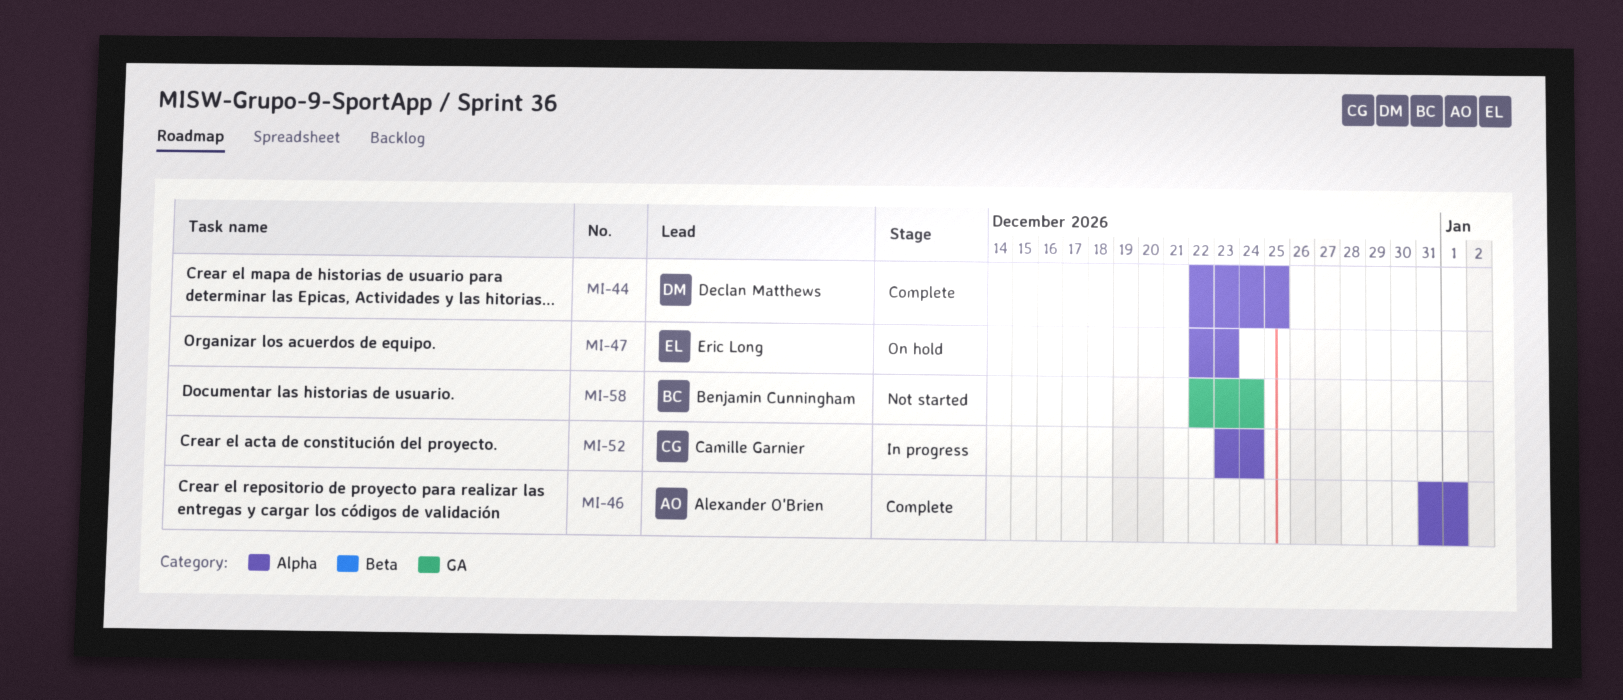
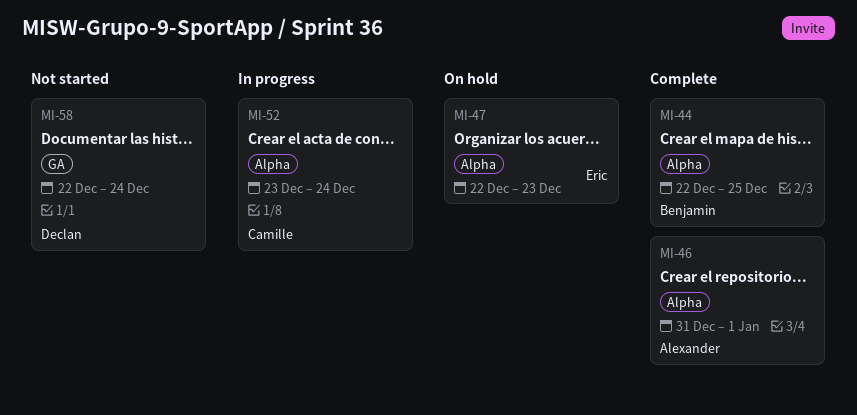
MI-44, owner: Declan Matthews -> Benjamin Cunningham
MI-58, owner: Benjamin Cunningham -> Declan Matthews

